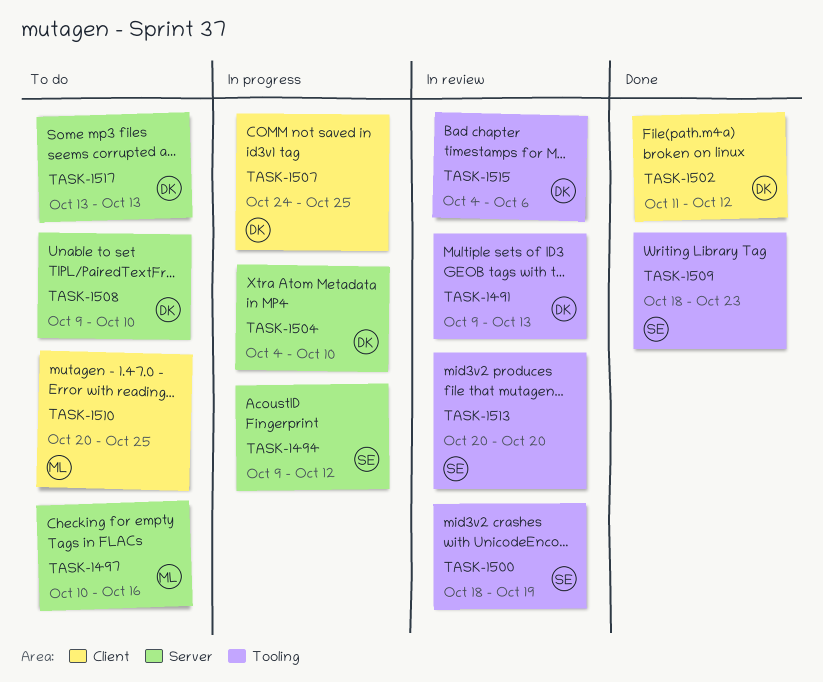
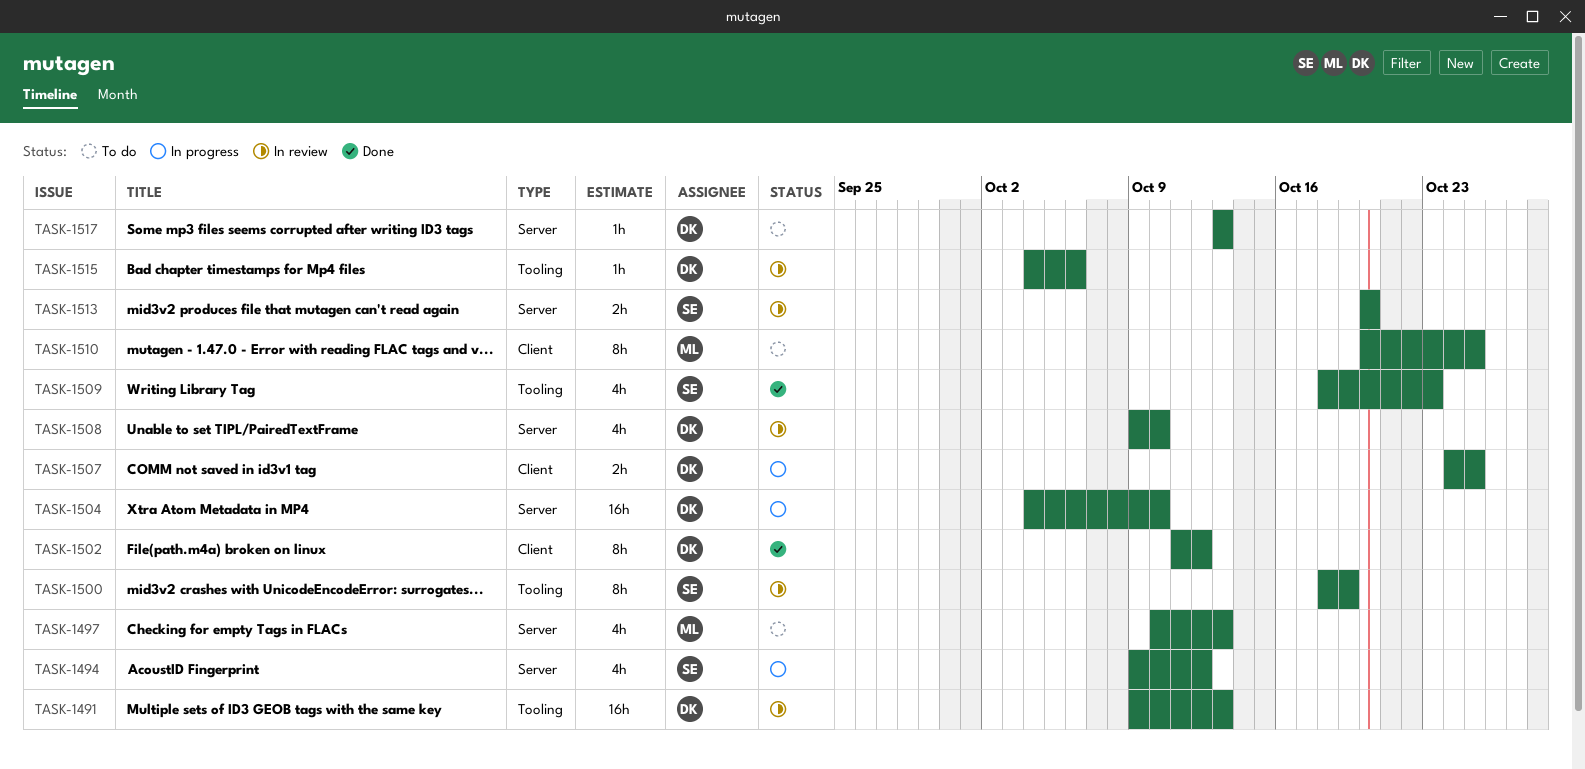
TASK-1497, due: Oct 16 -> Oct 13
TASK-1508, status: To do -> In review
TASK-1513, label: Tooling -> Server

